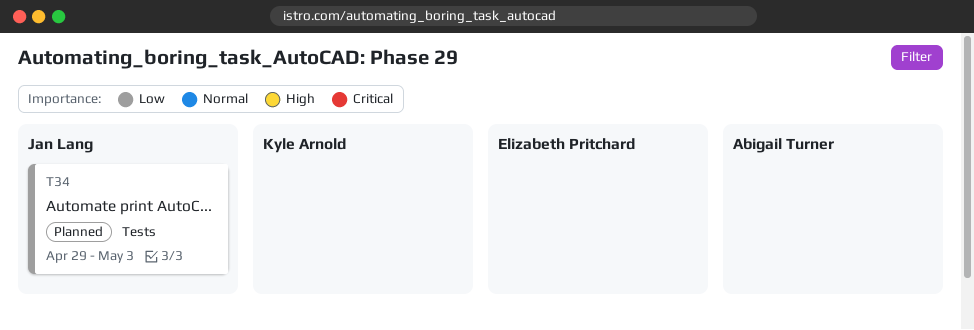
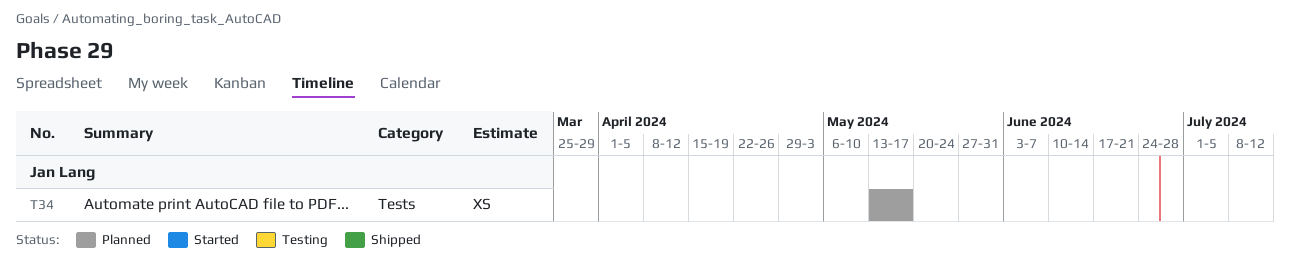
T34, start: Apr 29 -> May 13
T34, due: May 3 -> May 17

